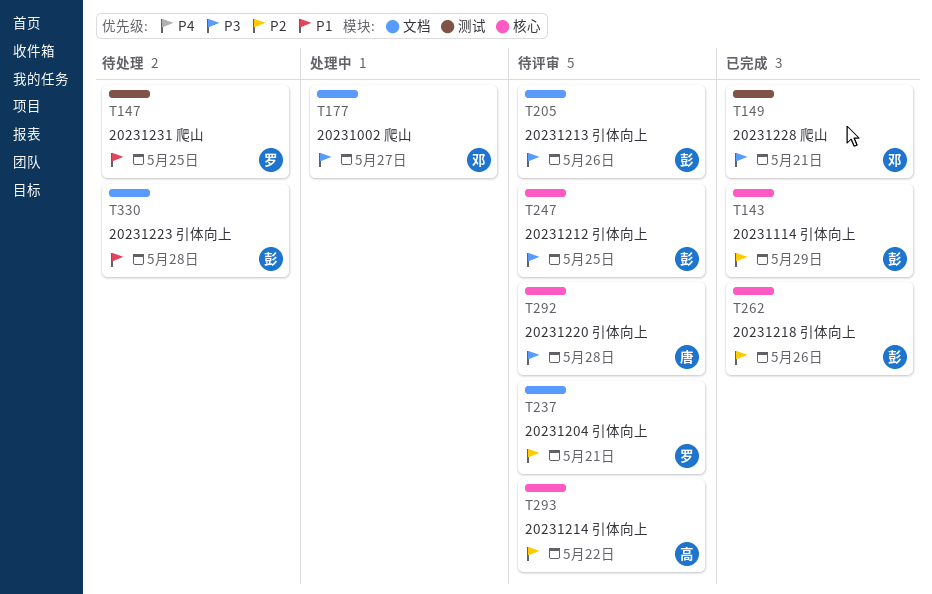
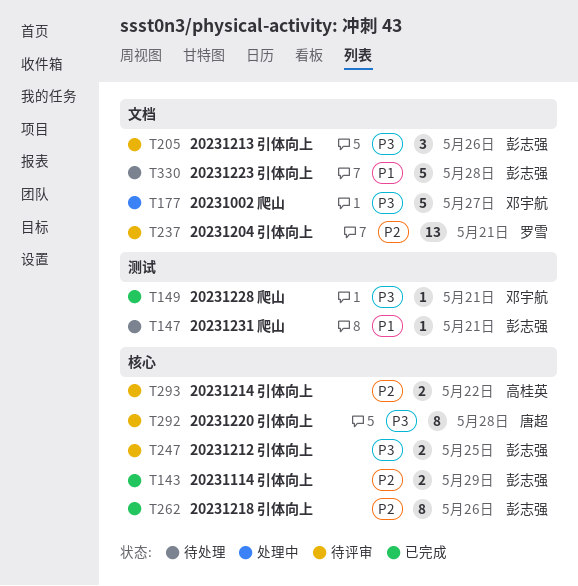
T147, owner: 罗雪 -> 彭志强
T147, due: May 25 -> May 21

